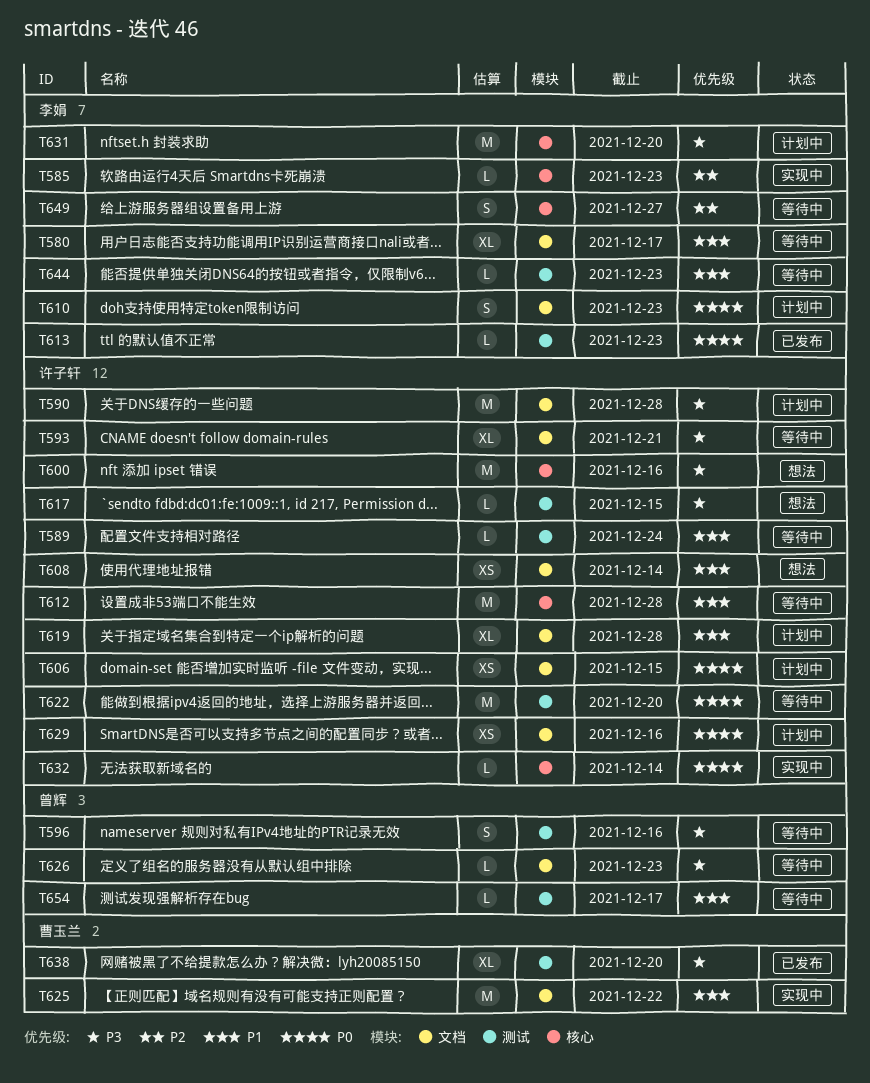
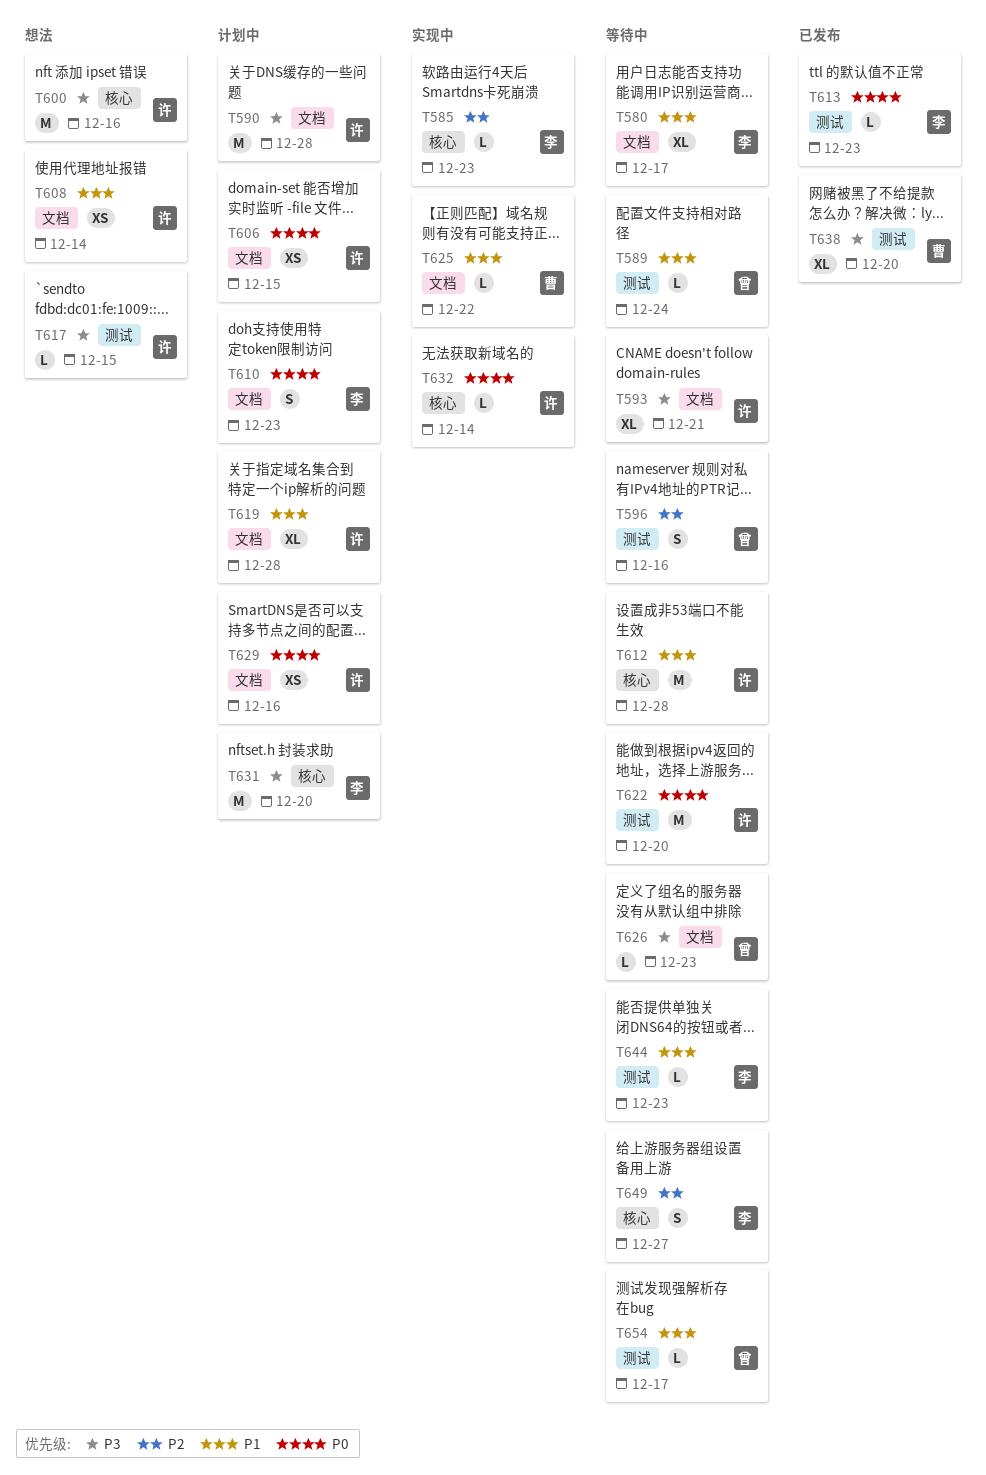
T589, owner: 许子轩 -> 曾辉
T596, priority: P3 -> P2
T625, estimate: M -> L

